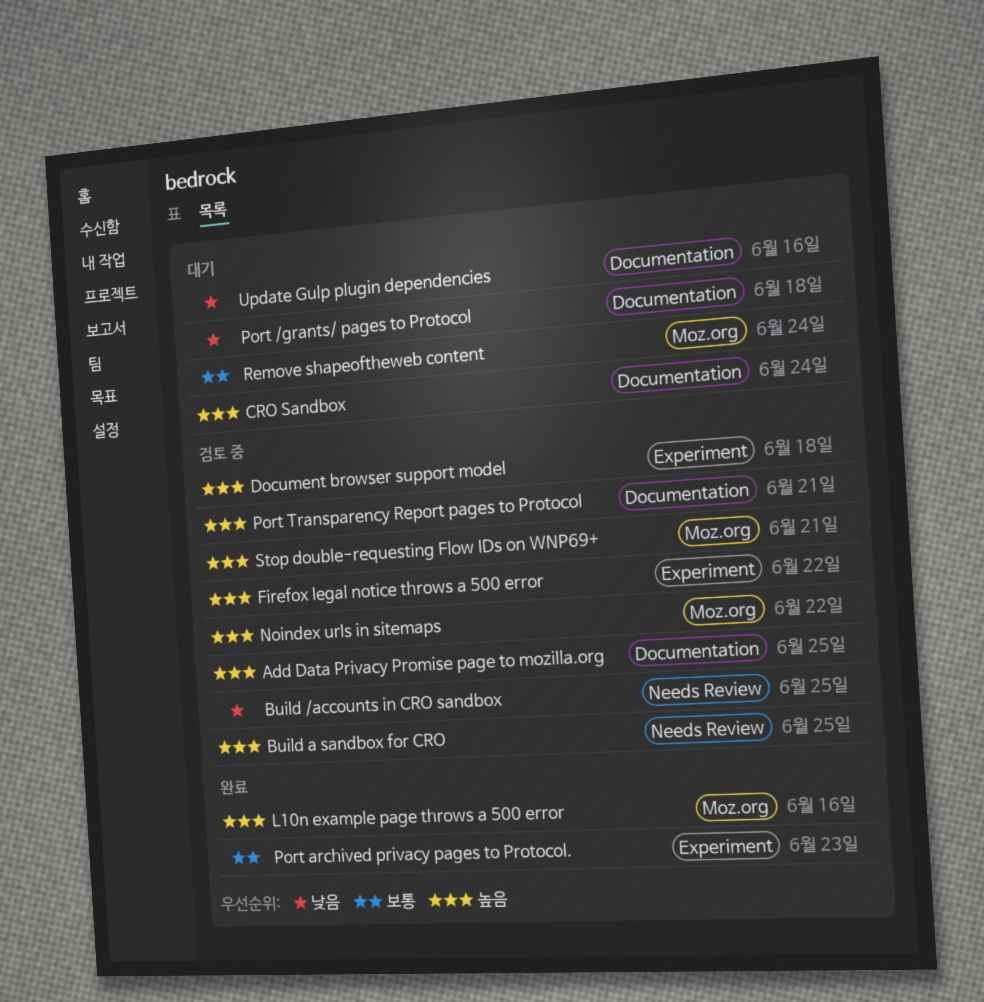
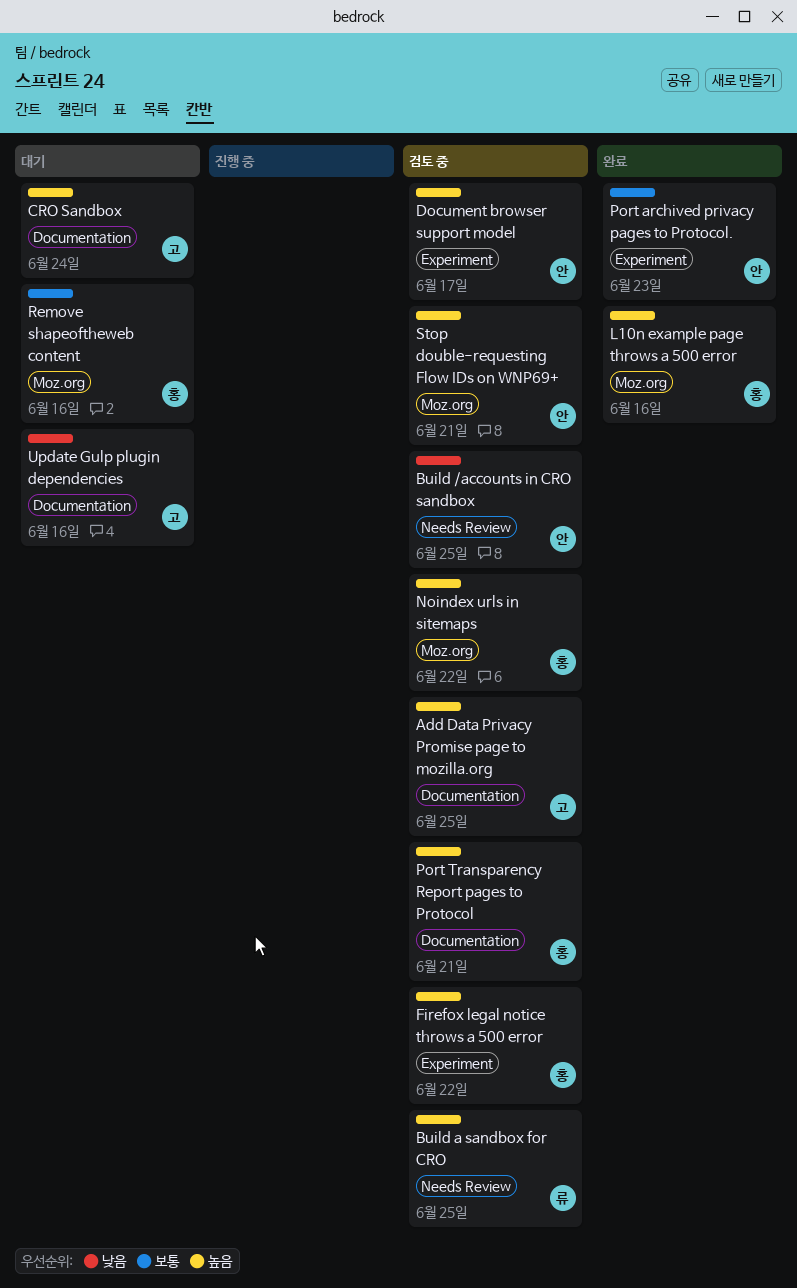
Document browser support model, due: Jun 18 -> Jun 17
Port /grants/ pages to Protocol: present -> none
Remove shapeoftheweb content, due: Jun 24 -> Jun 16

